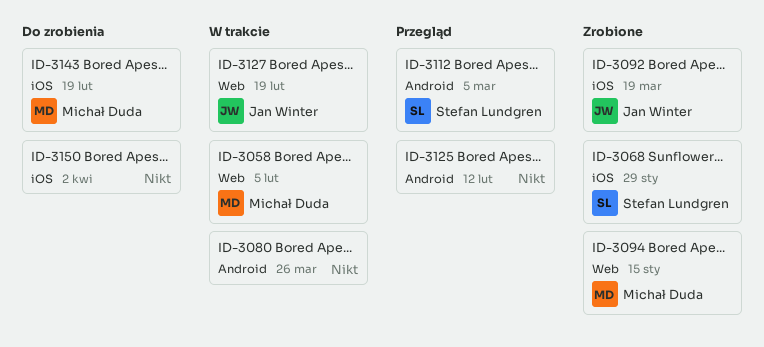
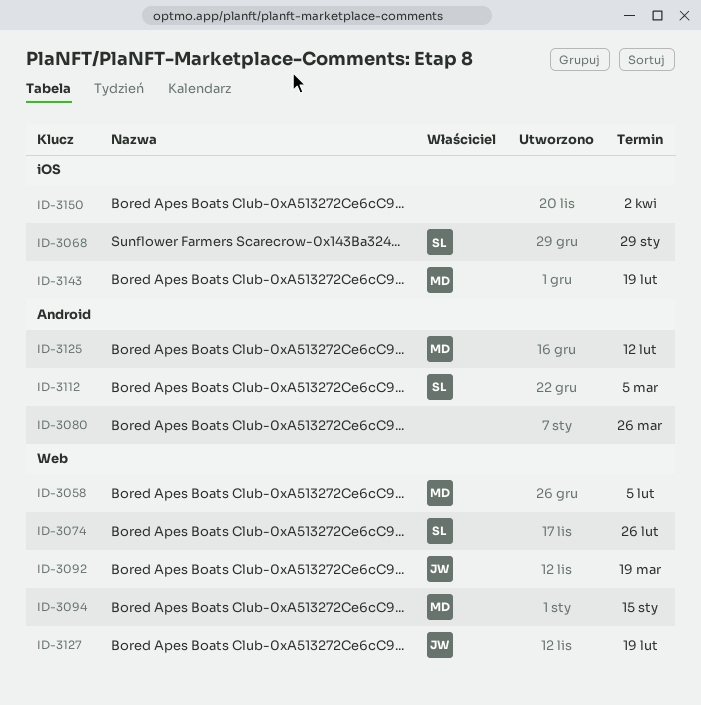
ID-3074: none -> present
ID-3092, label: iOS -> Web
ID-3125, owner: none -> Michał Duda

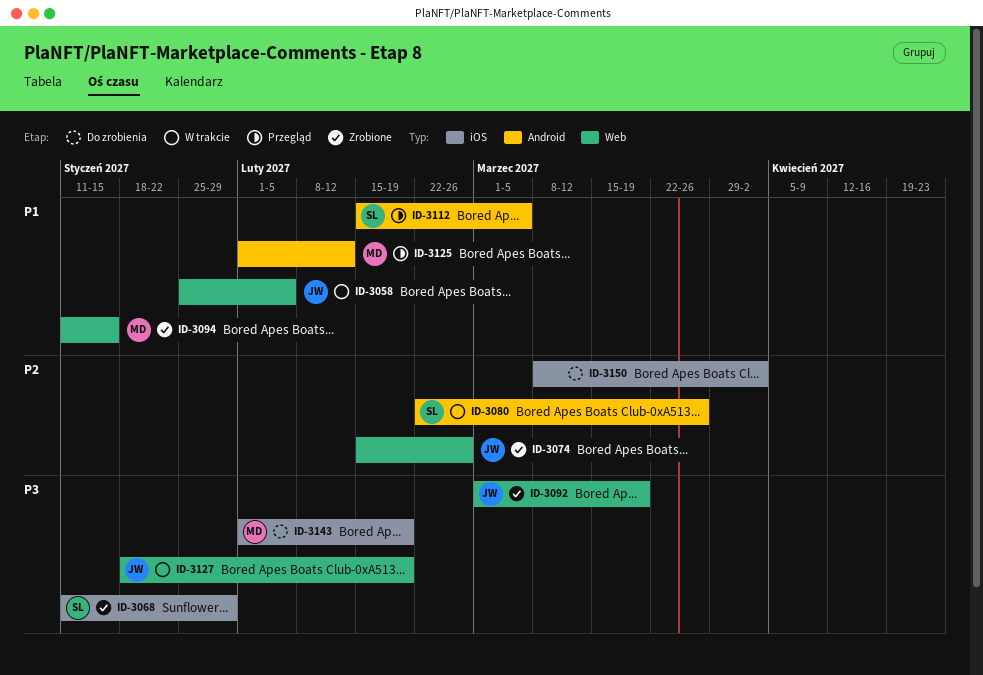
ID-3058, owner: MD -> JW
ID-3074, owner: SL -> JW
ID-3080, owner: none -> SL

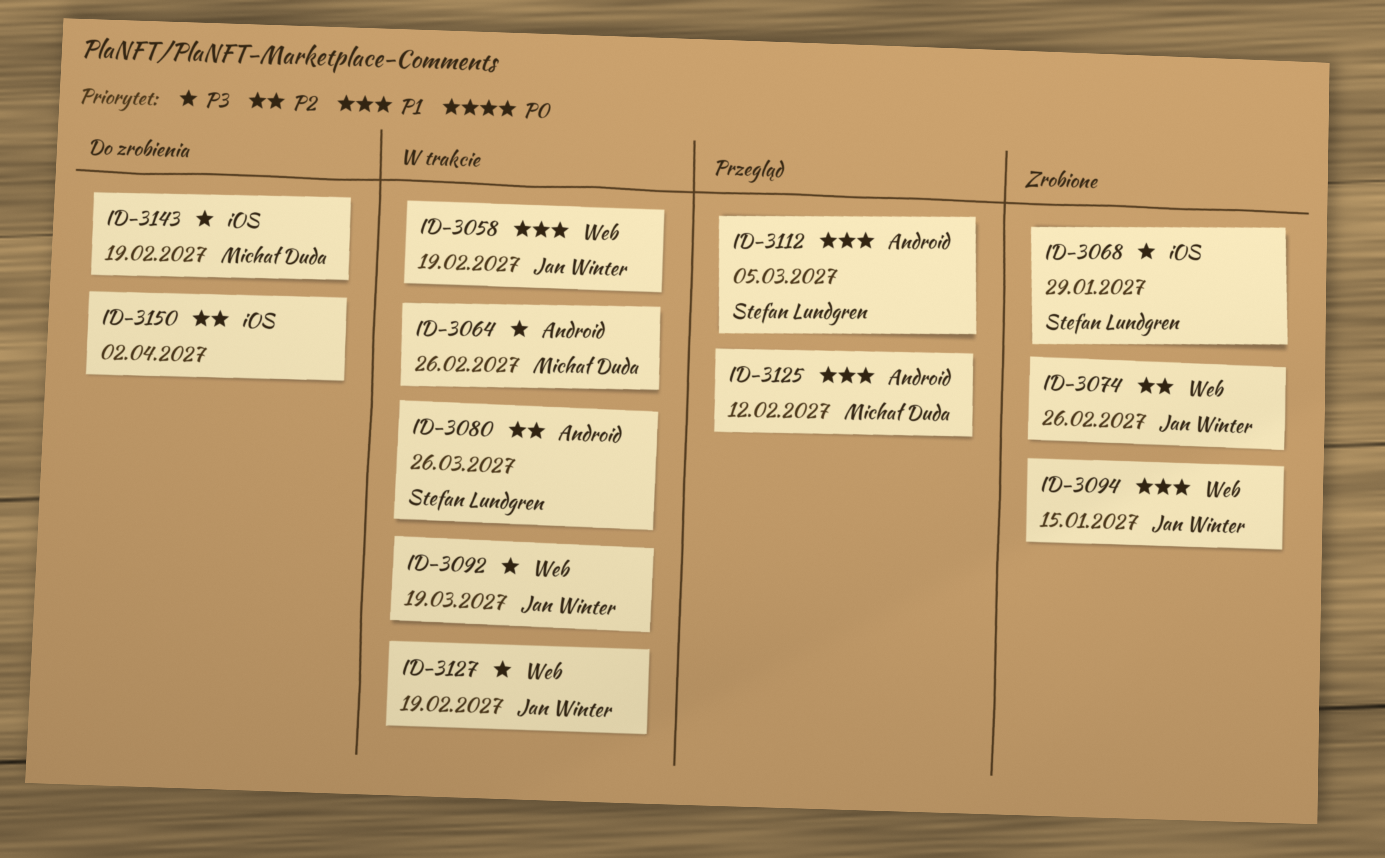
ID-3058, due: Feb 5 -> Feb 19
ID-3064: none -> present
ID-3092, status: Zrobione -> W trakcie
ID-3094, owner: Michał Duda -> Jan Winter

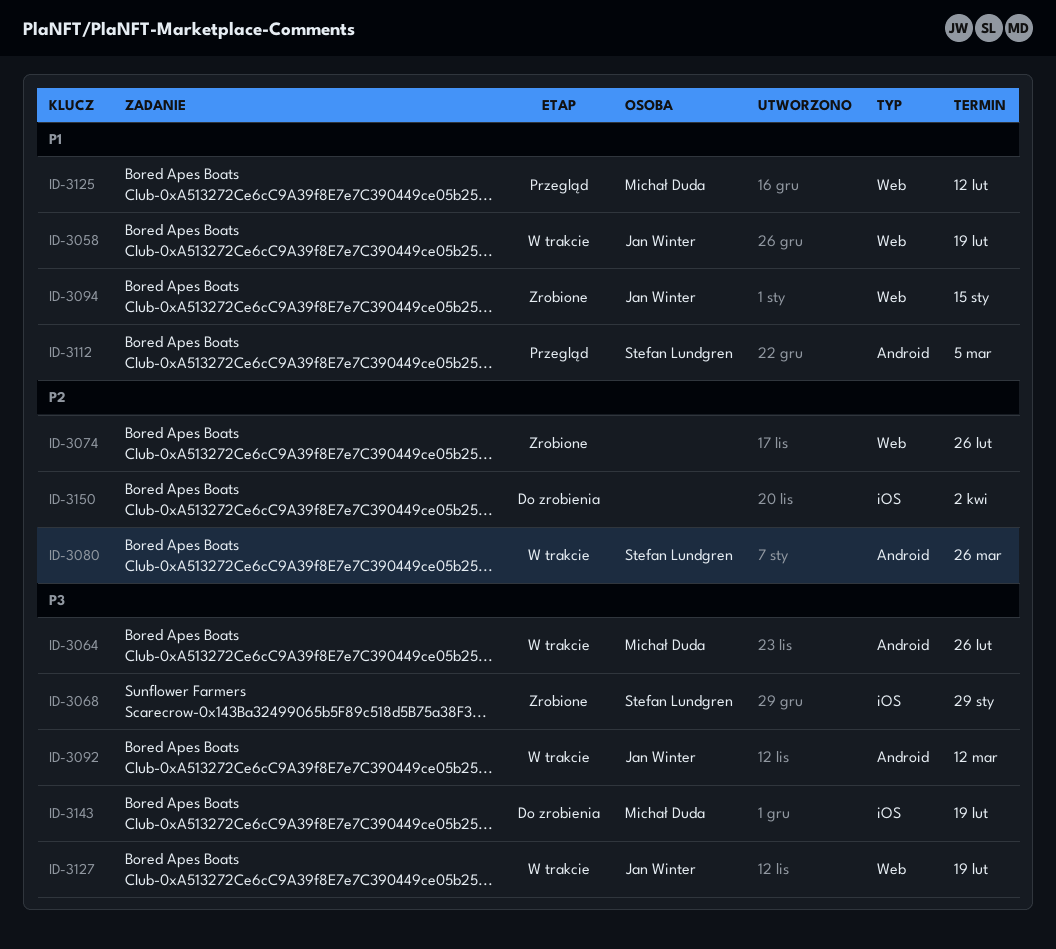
ID-3074, owner: Jan Winter -> none
ID-3092, label: Web -> Android
ID-3092, due: Mar 19 -> Mar 12
ID-3125, label: Android -> Web

